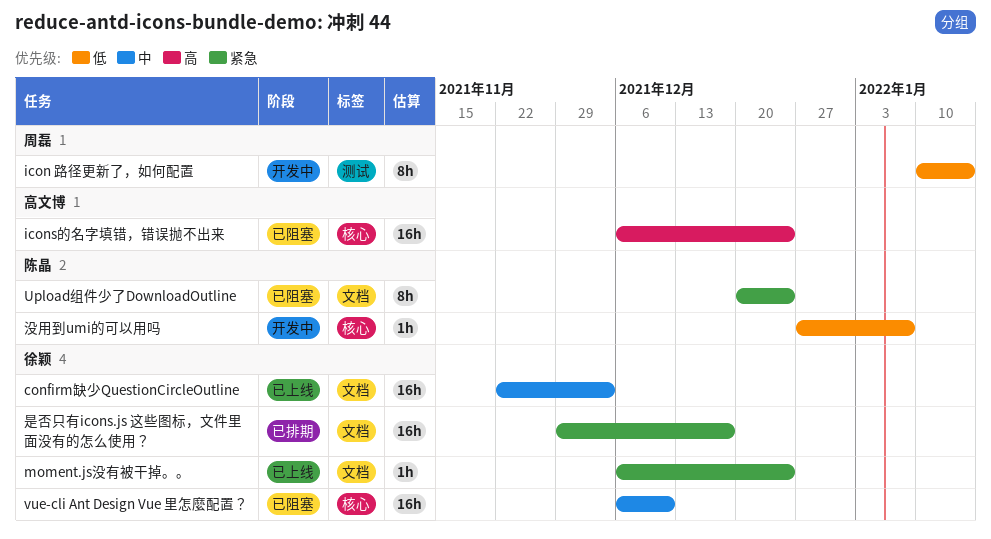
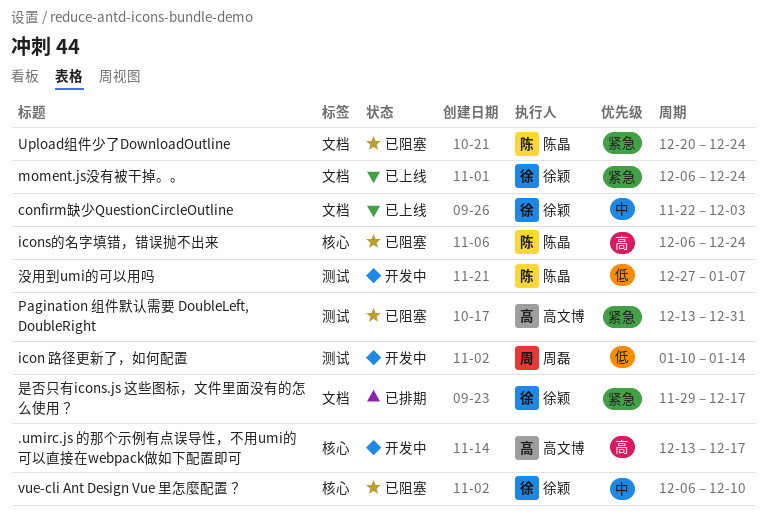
.umirc.js 的那个示例有点误导性，不用umi的可以直接在webpack做如下配置即可: none -> present
icons的名字填错，错误抛不出来, owner: 高文博 -> 陈晶
Pagination 组件默认需要 DoubleLeft, DoubleRight: none -> present
没用到umi的可以用吗, label: 核心 -> 测试

